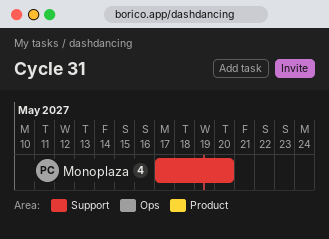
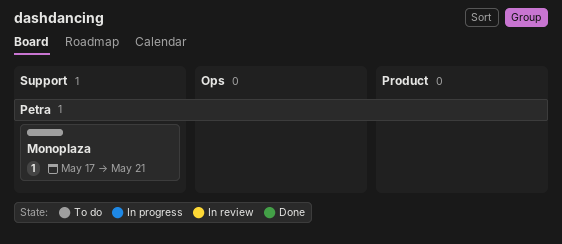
Monoplaza, estimate: 4 -> 1
Monoplaza, due: May 20 -> May 21

